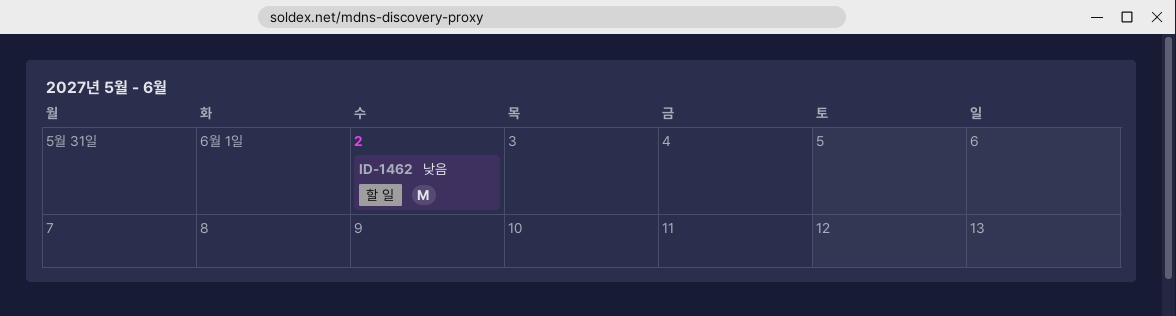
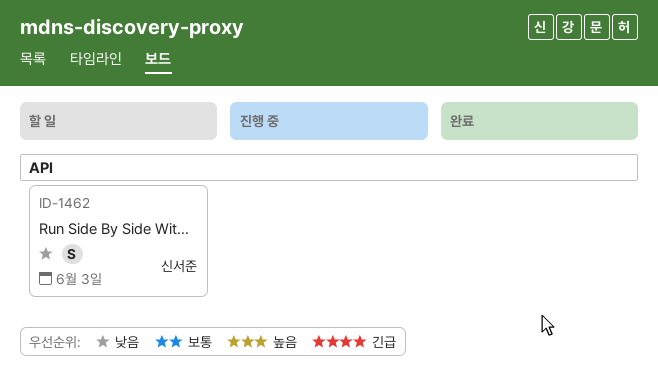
ID-1462, estimate: M -> S
ID-1462, due: Jun 2 -> Jun 3

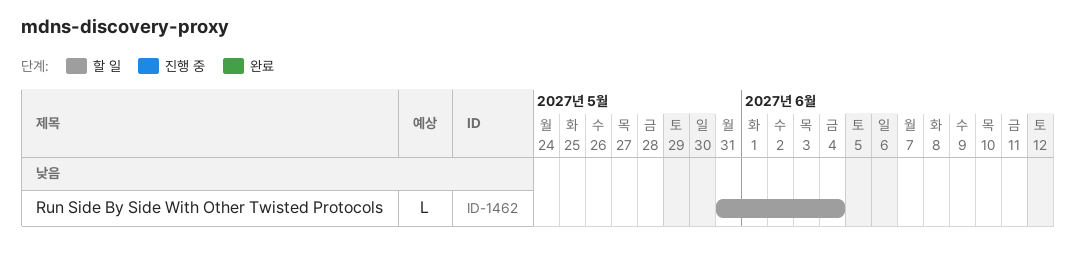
ID-1462, estimate: S -> L
ID-1462, due: Jun 3 -> Jun 4

